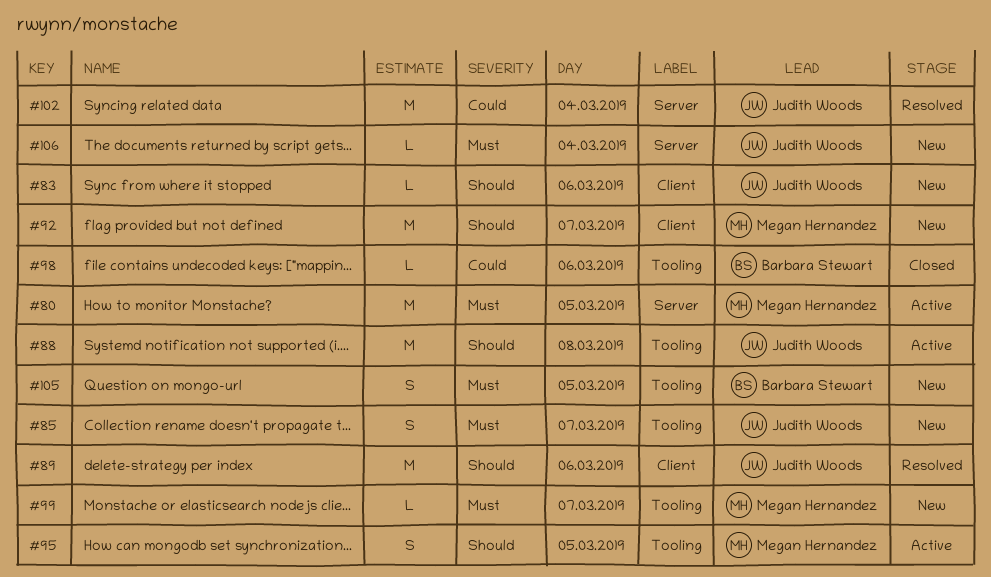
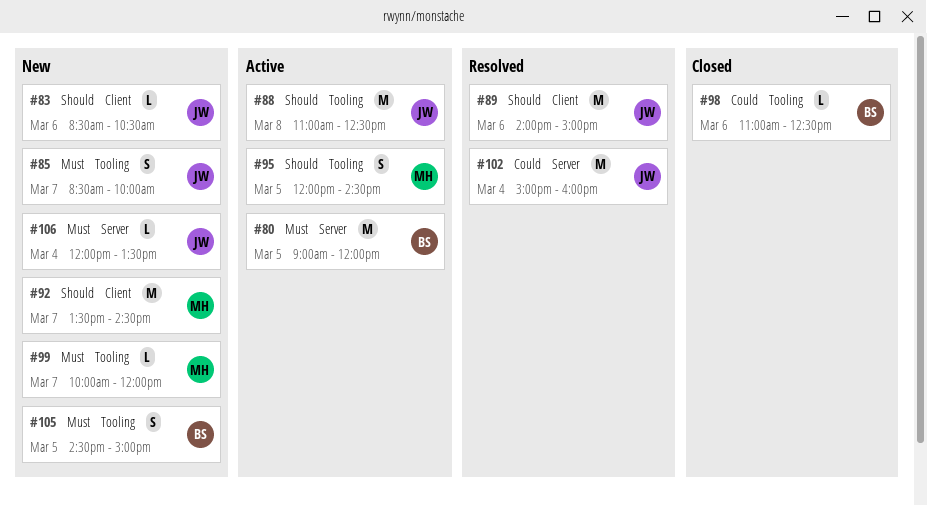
#80, owner: Megan Hernandez -> Barbara Stewart

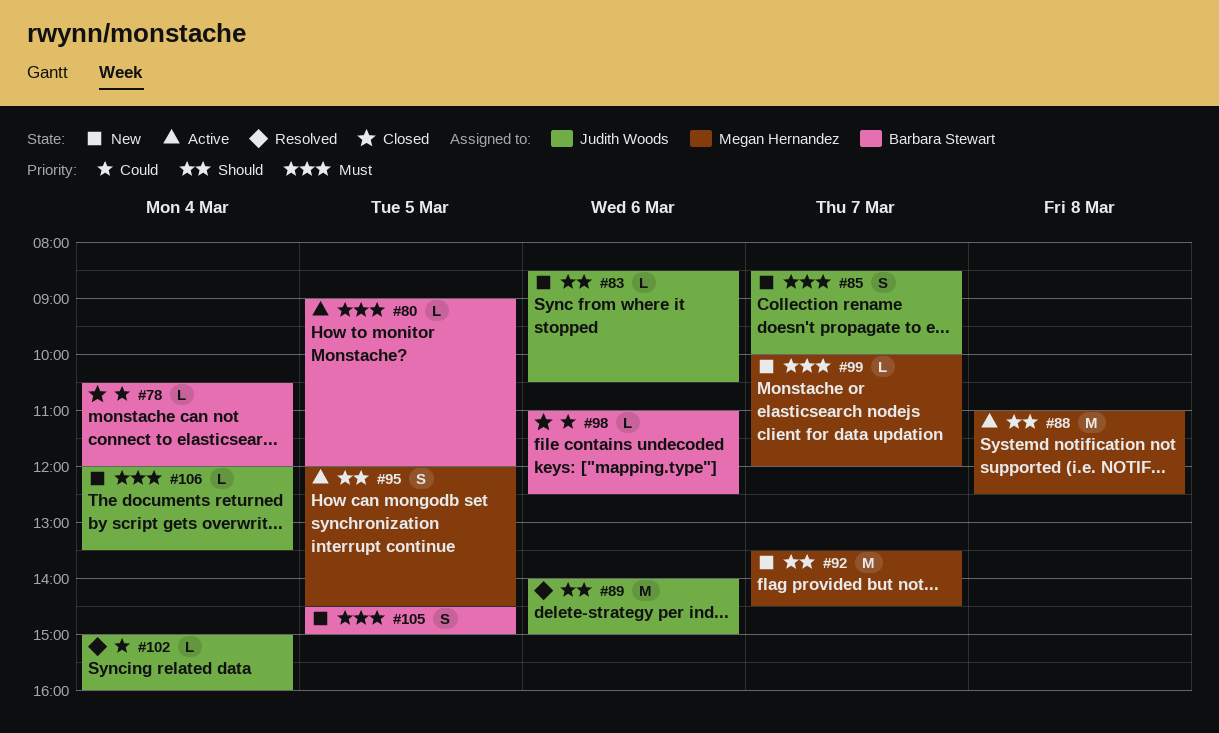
#78: none -> present
#80, estimate: M -> L
#88, owner: Judith Woods -> Megan Hernandez
#102, estimate: M -> L

